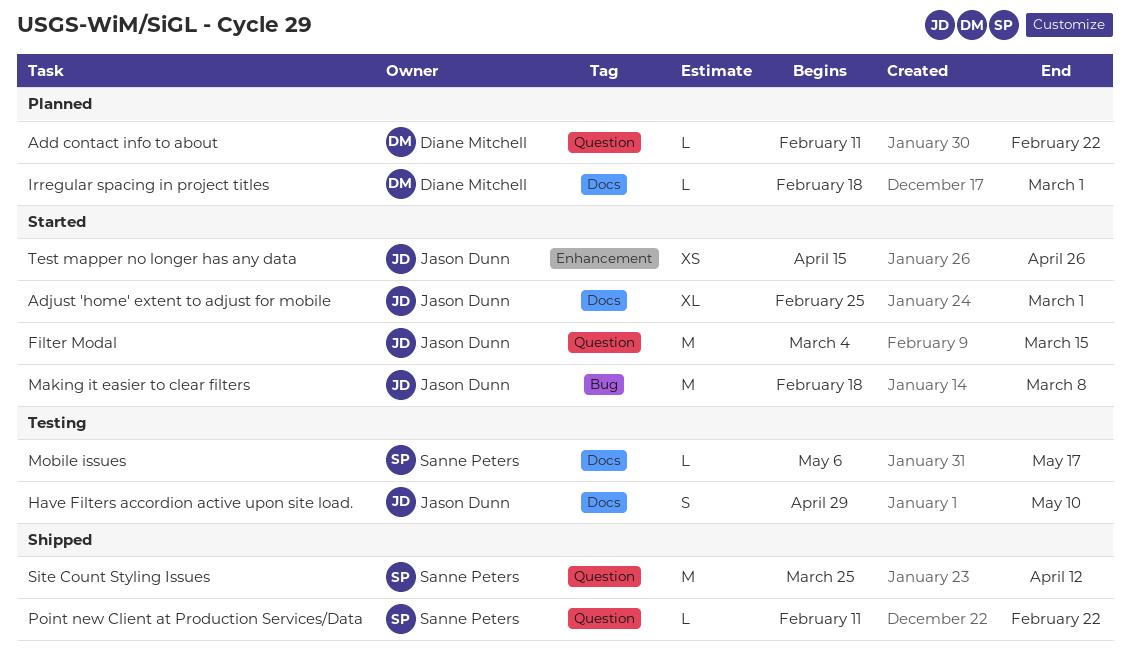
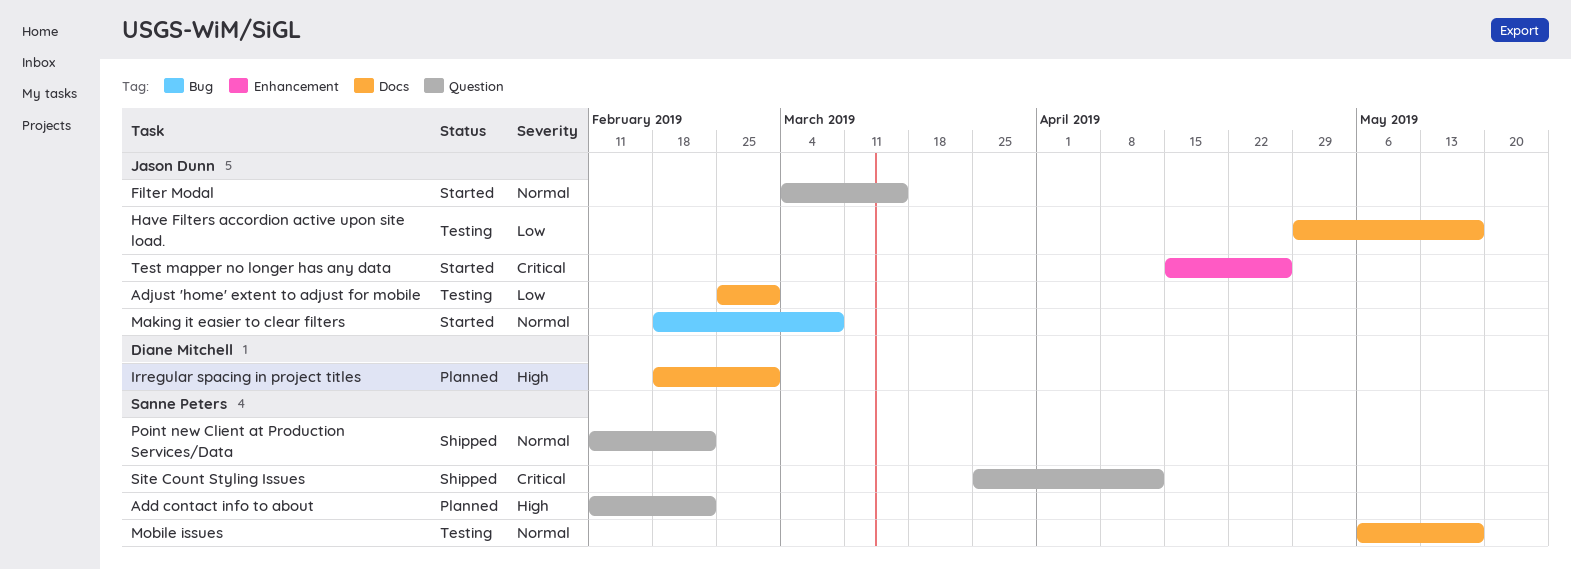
Add contact info to about, owner: Diane Mitchell -> Sanne Peters
Adjust 'home' extent to adjust for mobile, status: Started -> Testing
Have Filters accordion active upon site load., due: May 10 -> May 17

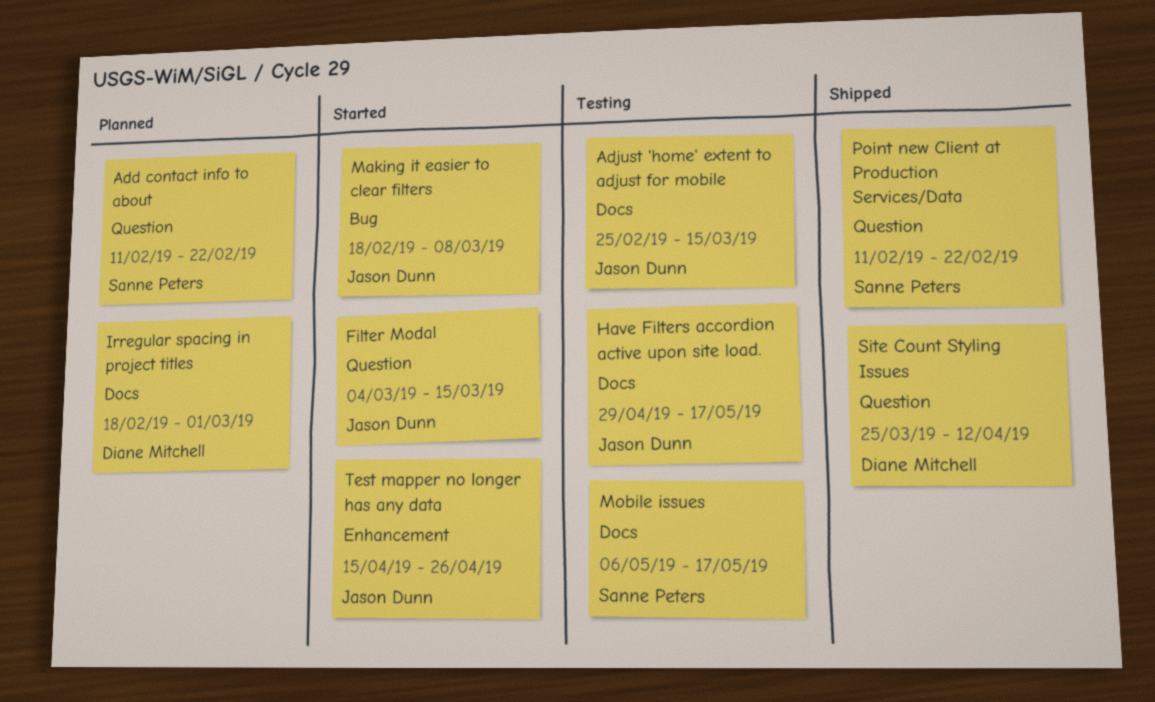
Adjust 'home' extent to adjust for mobile, due: Mar 1 -> Mar 15
Site Count Styling Issues, owner: Sanne Peters -> Diane Mitchell

